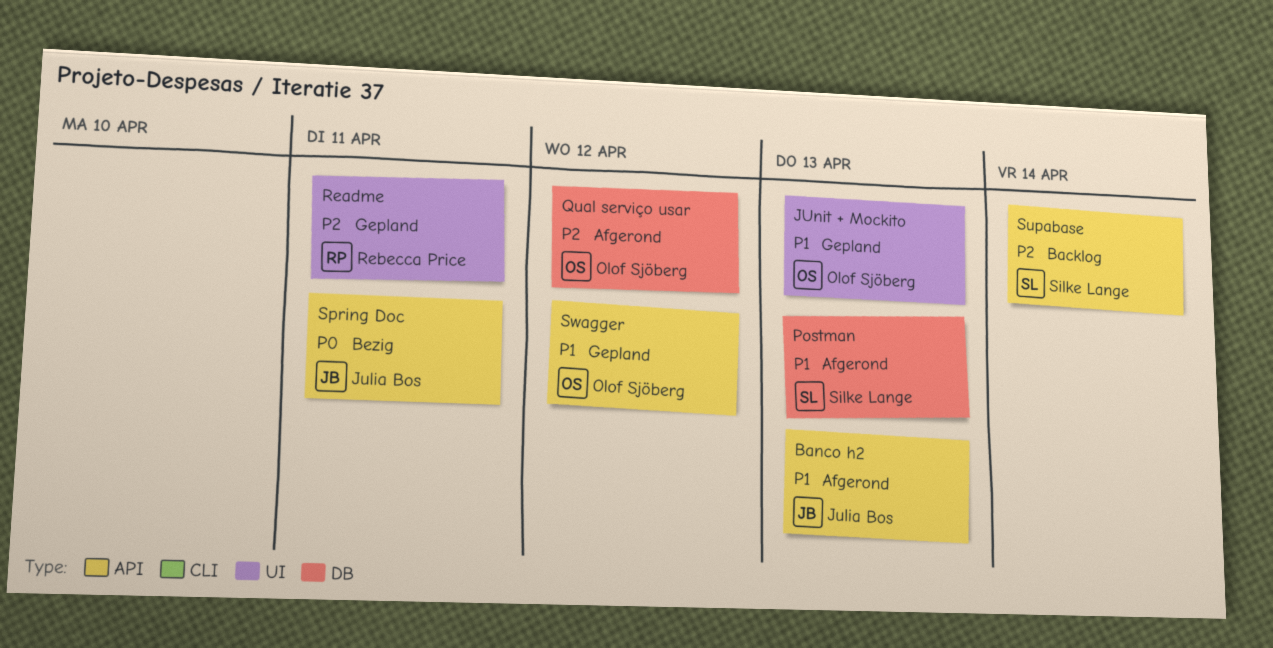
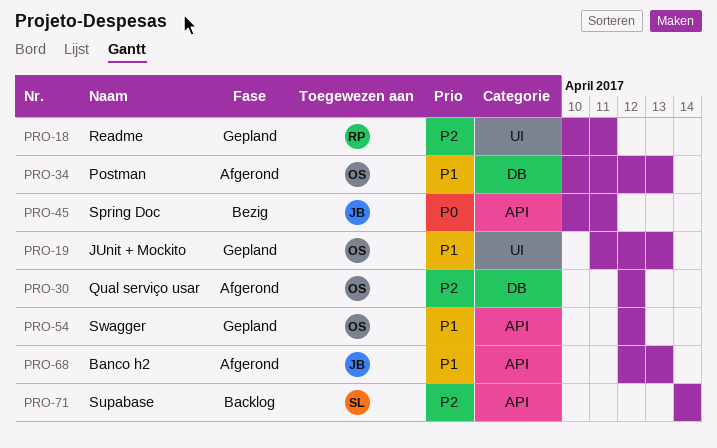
Postman, owner: Silke Lange -> Olof Sjöberg

